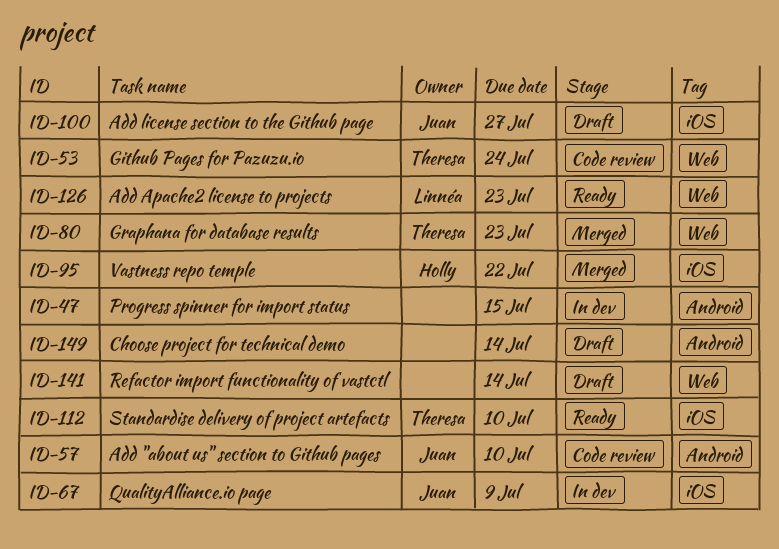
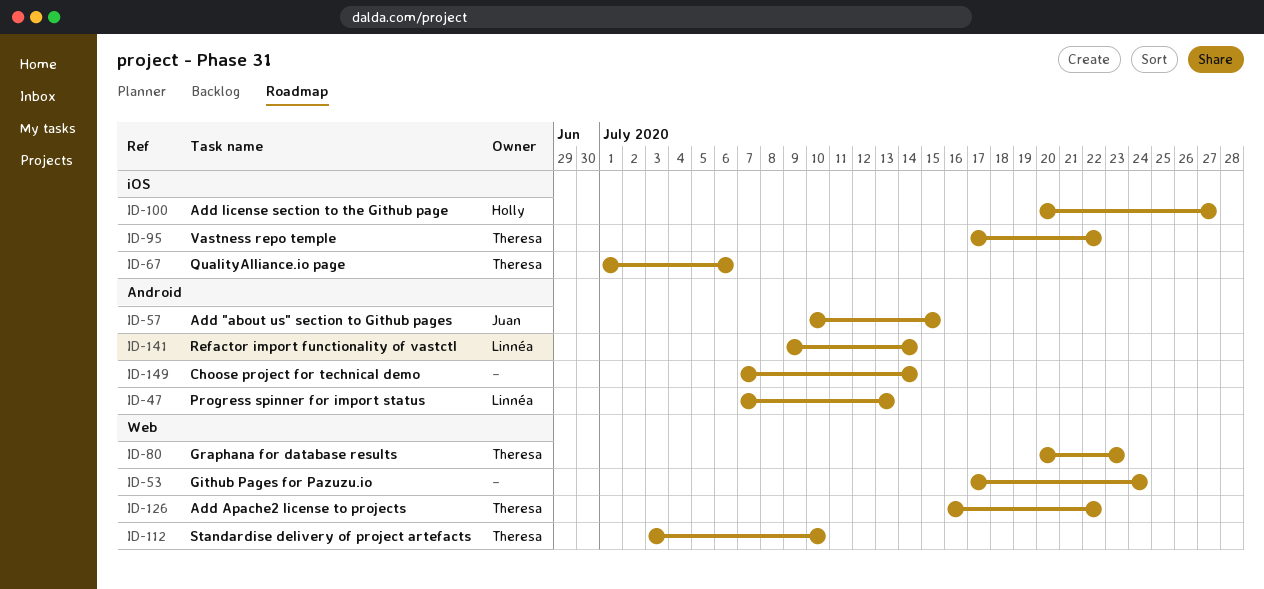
ID-47, owner: none -> Linnéa
ID-47, due: Jul 15 -> Jul 13
ID-53, owner: Theresa -> none
ID-57, due: Jul 10 -> Jul 15
ID-67, owner: Juan -> Theresa
ID-67, due: Jul 9 -> Jul 6
ID-95, owner: Holly -> Theresa
ID-100, owner: Juan -> Holly
ID-112, label: iOS -> Web
ID-126, owner: Linnéa -> Theresa
ID-126, due: Jul 23 -> Jul 22
ID-141, owner: none -> Linnéa
ID-141, label: Web -> Android

